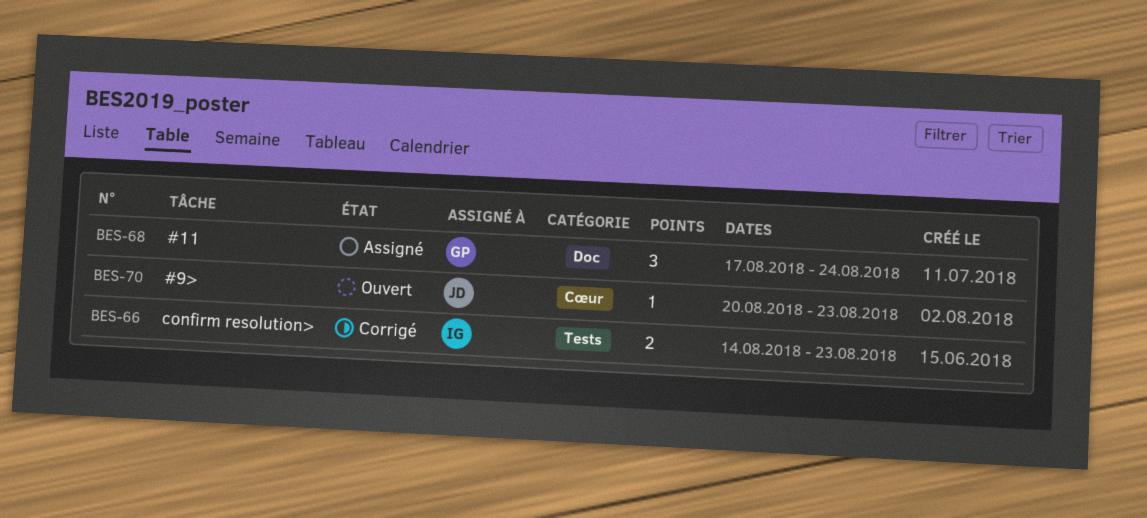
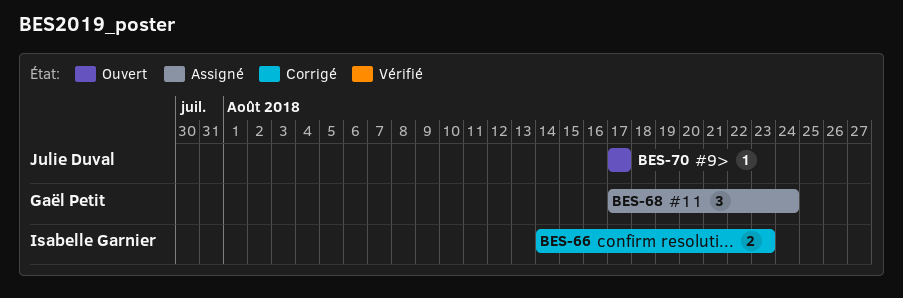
BES-70, start: Aug 20 -> Aug 17
BES-70, due: Aug 23 -> Aug 17

